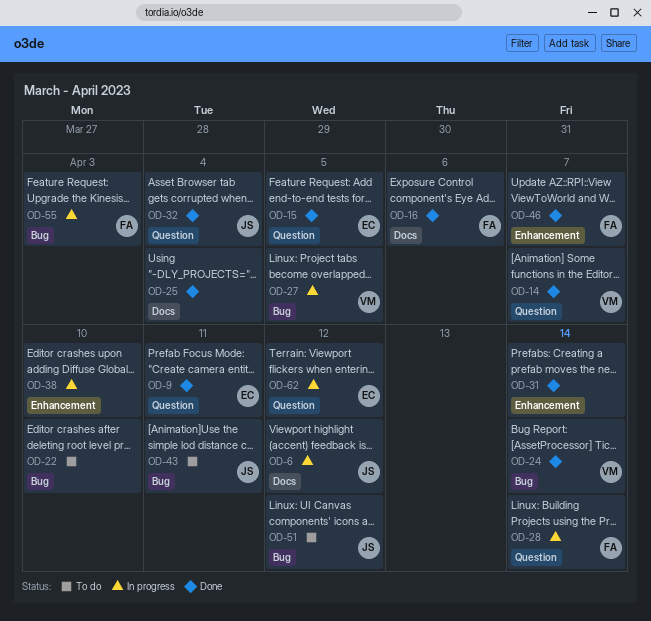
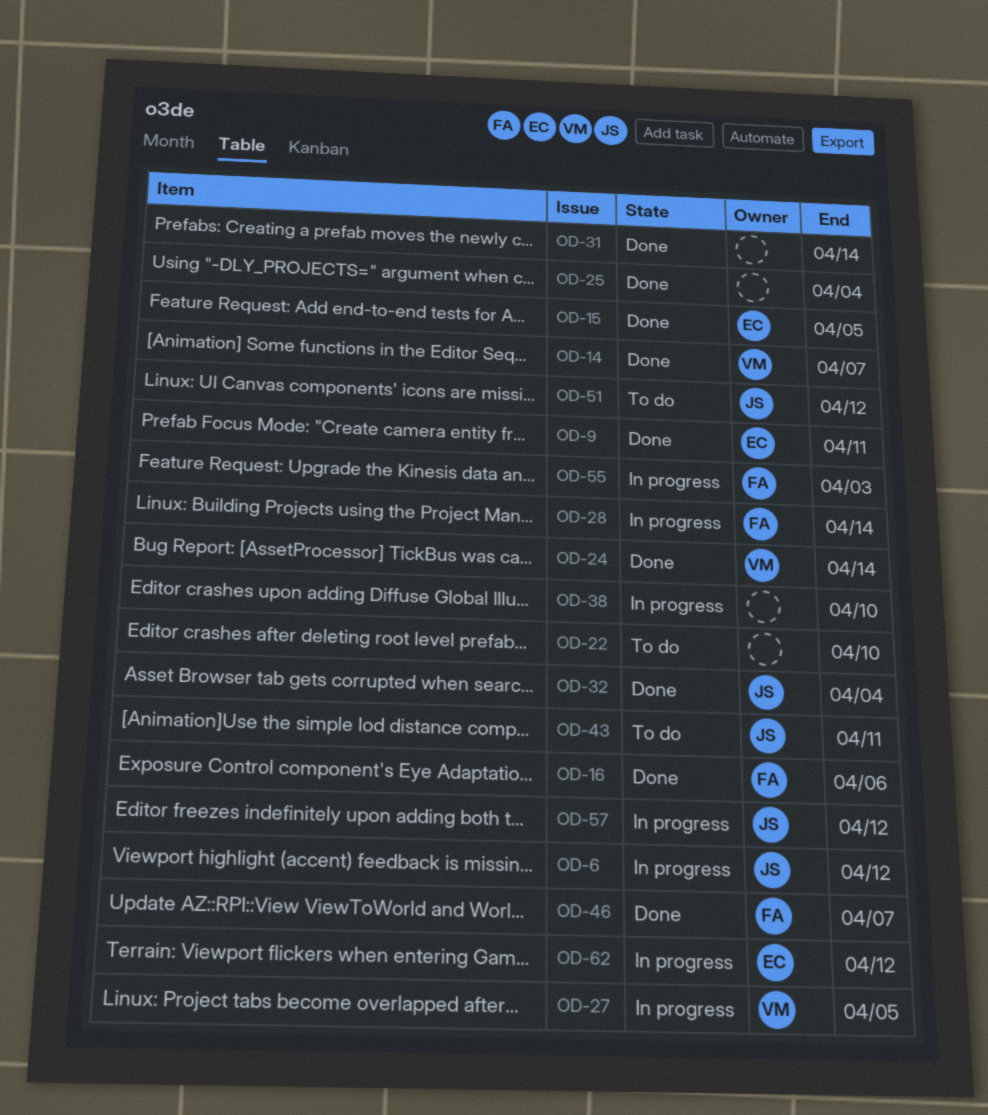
OD-57: none -> present

